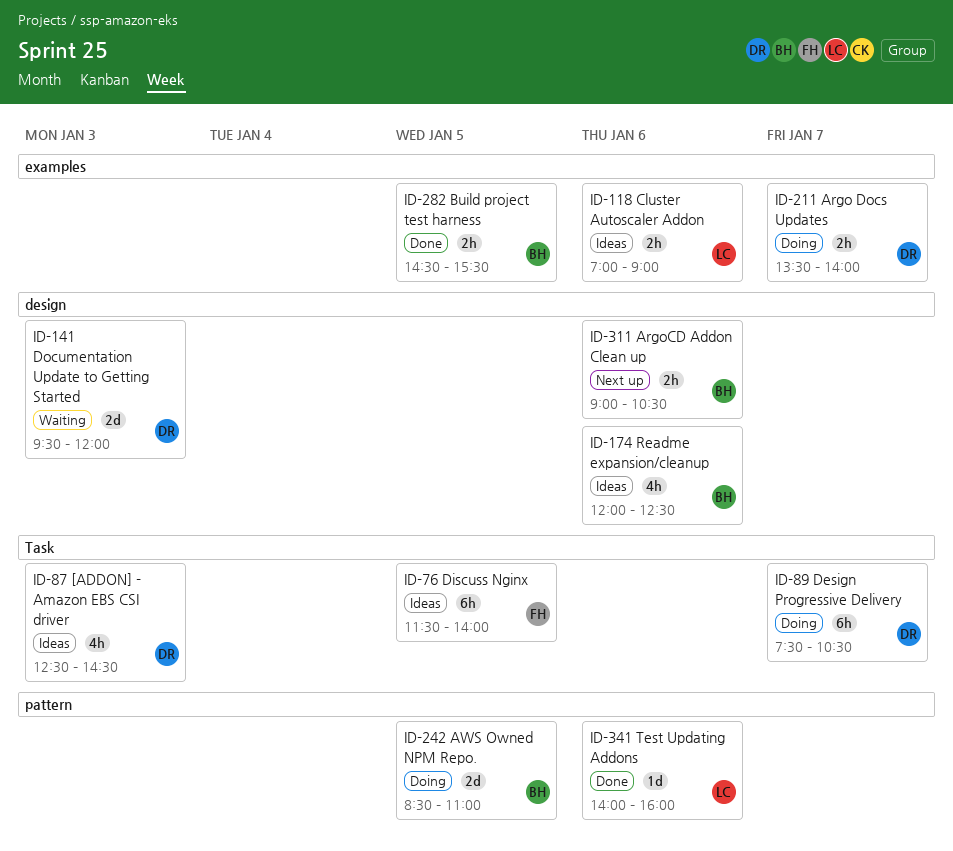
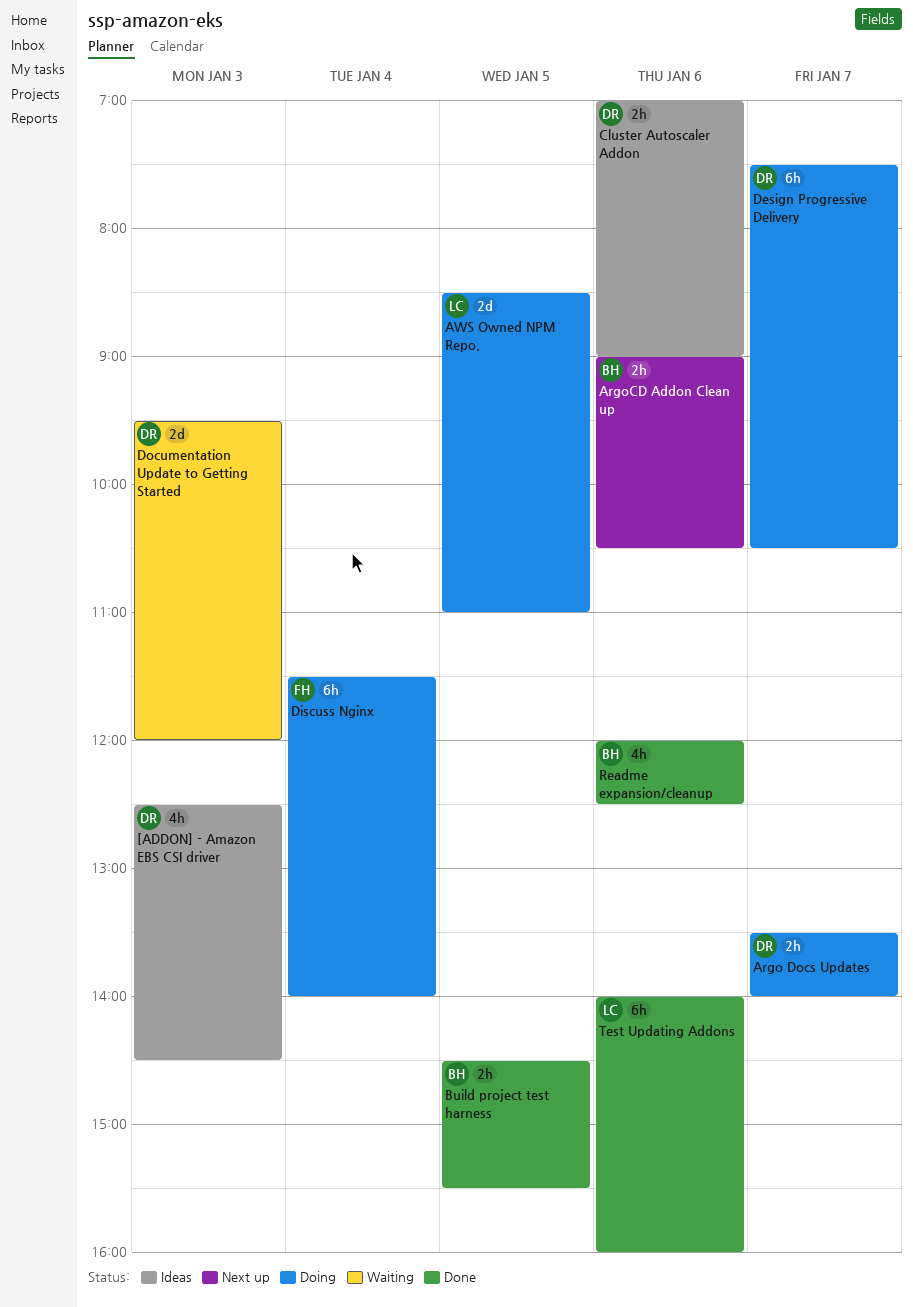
AWS Owned NPM Repo., owner: BH -> LC
Cluster Autoscaler Addon, owner: LC -> DR
Discuss Nginx, status: Ideas -> Doing
Discuss Nginx, day: Jan 5 -> Jan 4
Readme expansion/cleanup, status: Ideas -> Done
Test Updating Addons, estimate: 1d -> 6h

